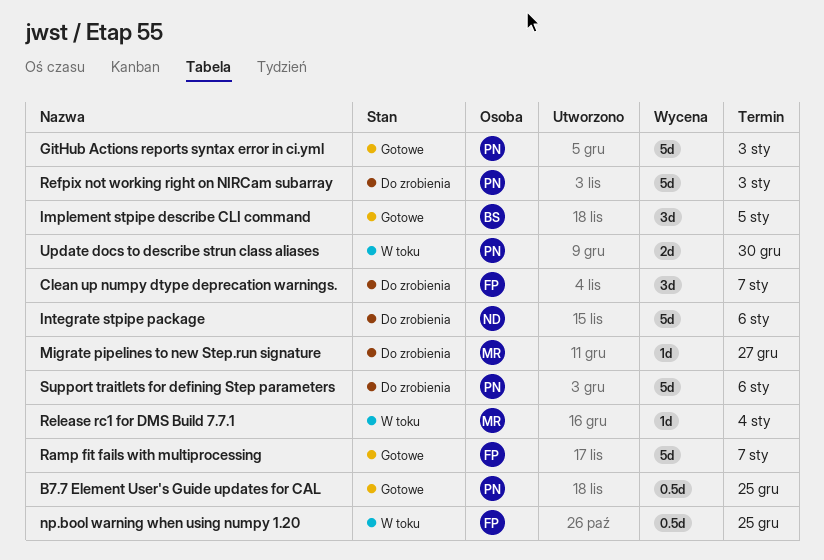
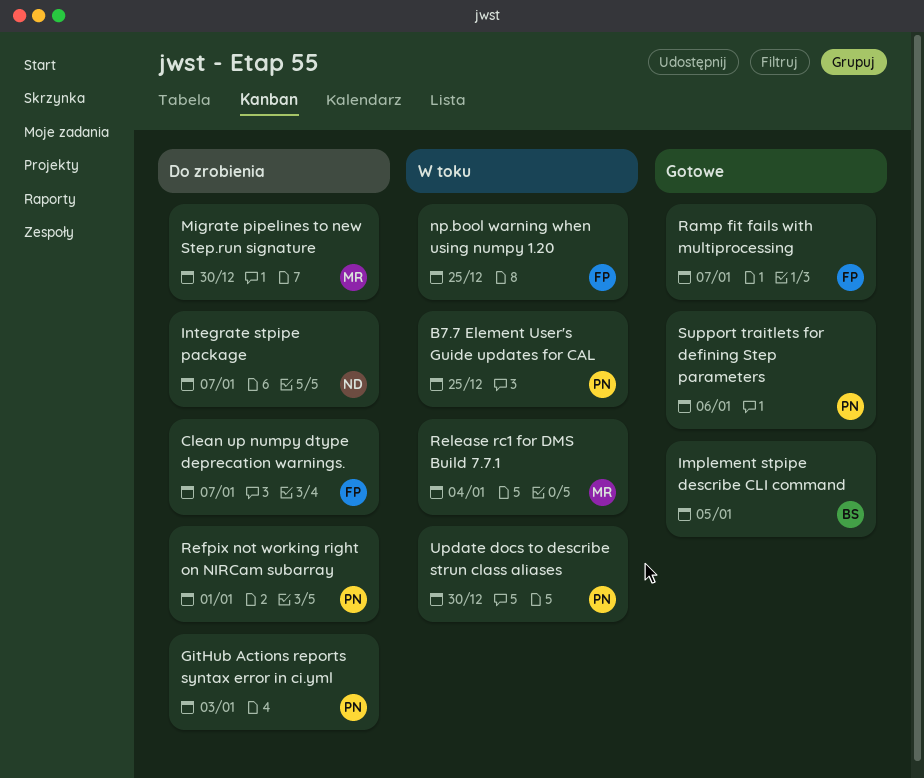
B7.7 Element User's Guide updates for CAL, status: Gotowe -> W toku
GitHub Actions reports syntax error in ci.yml, status: Gotowe -> Do zrobienia
Integrate stpipe package, due: Jan 6 -> Jan 7
Migrate pipelines to new Step.run signature, due: Dec 27 -> Dec 30
Refpix not working right on NIRCam subarray, due: Jan 3 -> Jan 1
Support traitlets for defining Step parameters, status: Do zrobienia -> Gotowe

